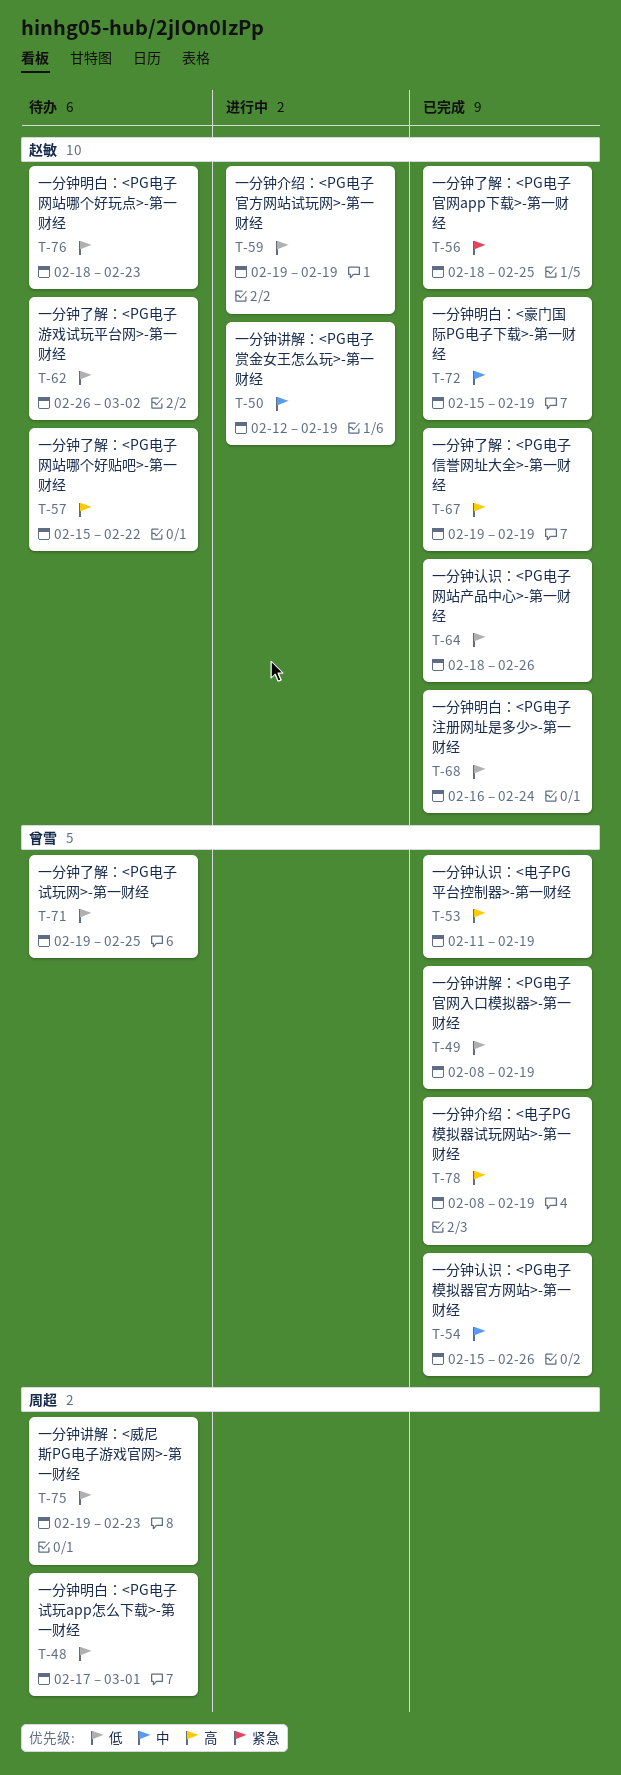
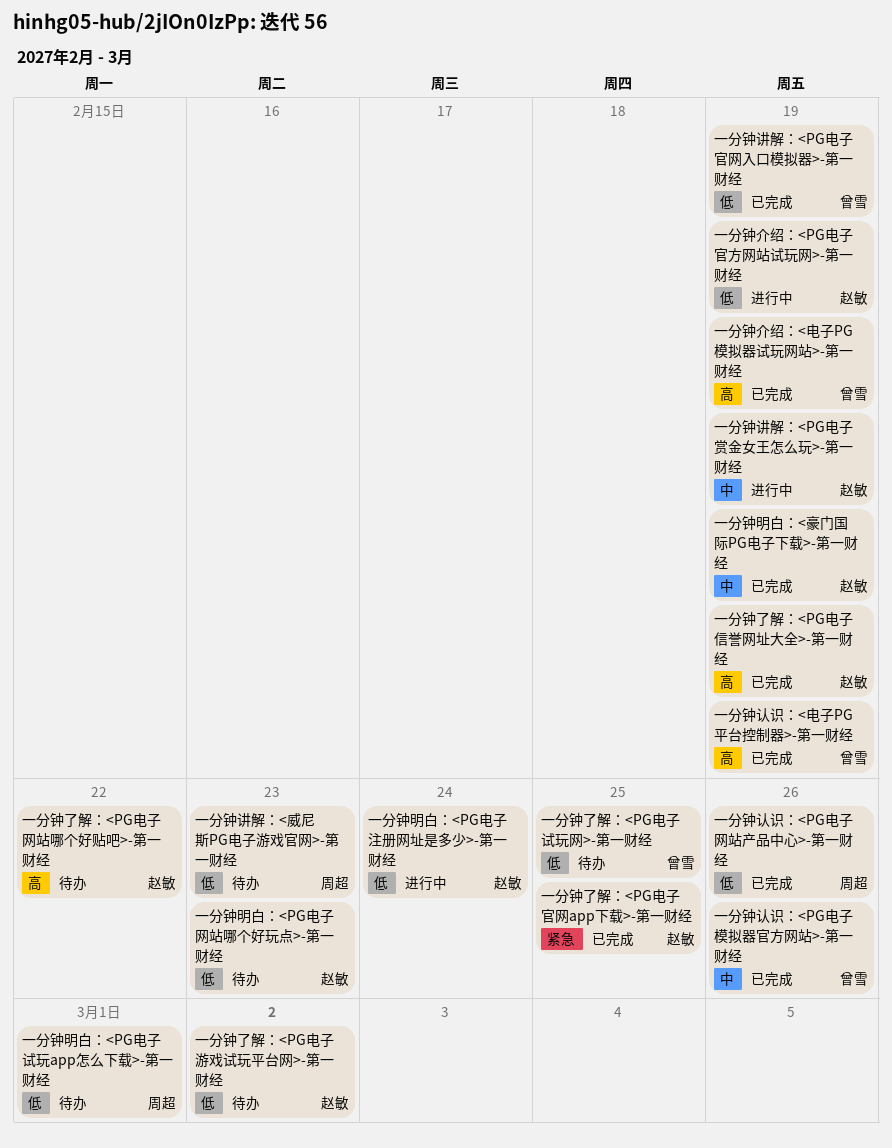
一分钟明白：<PG电子注册网址是多少>-第一财经, status: 已完成 -> 进行中
一分钟认识：<PG电子网站产品中心>-第一财经, owner: 赵敏 -> 周超

